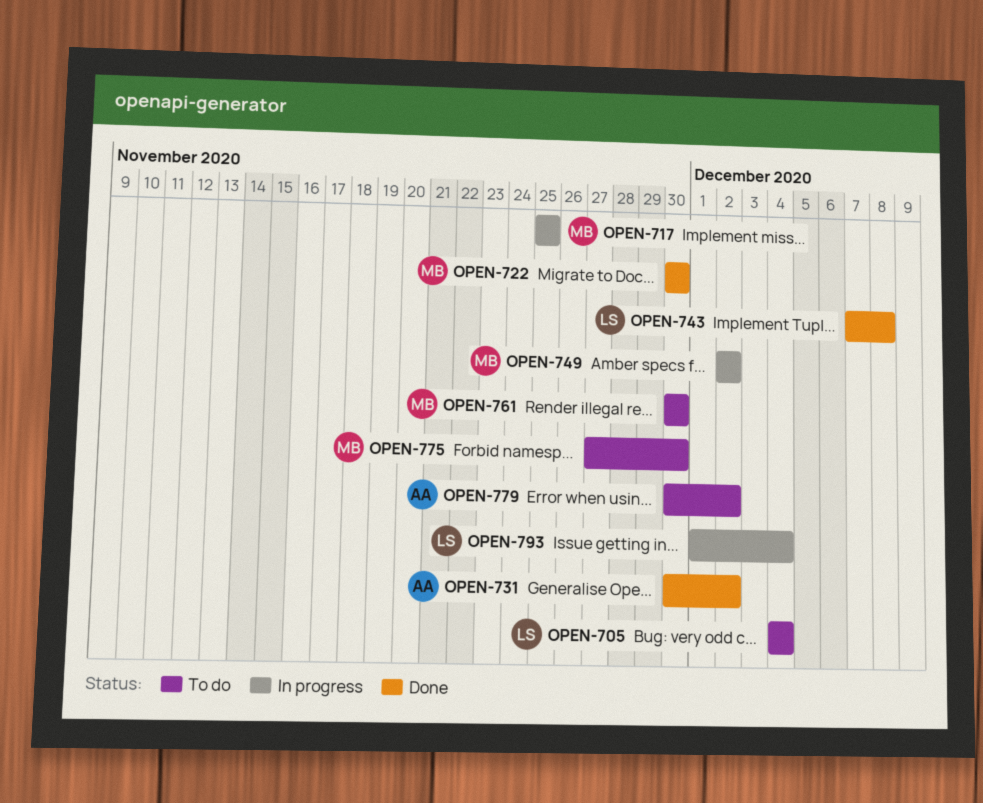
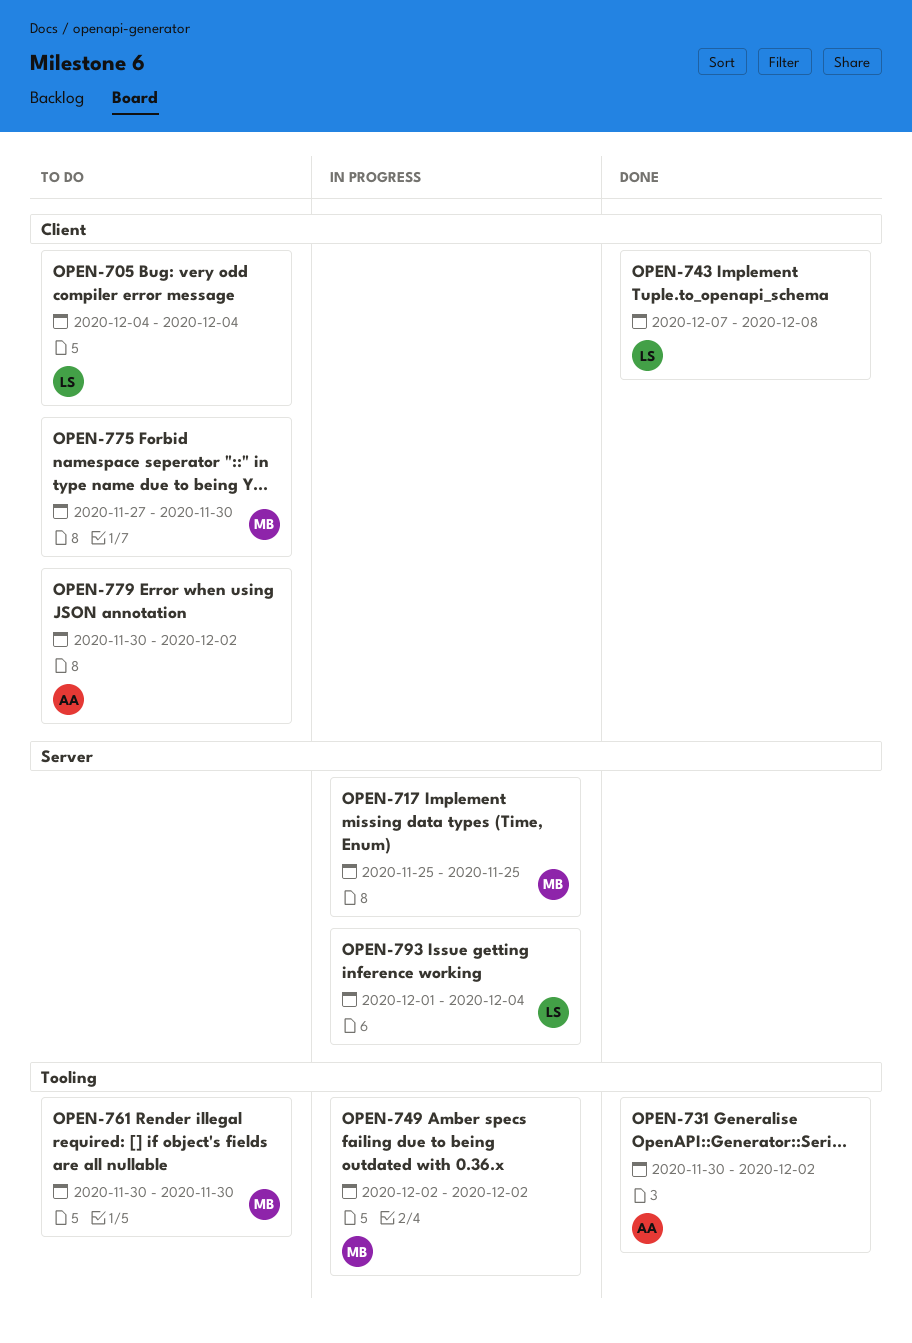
OPEN-722: present -> none

